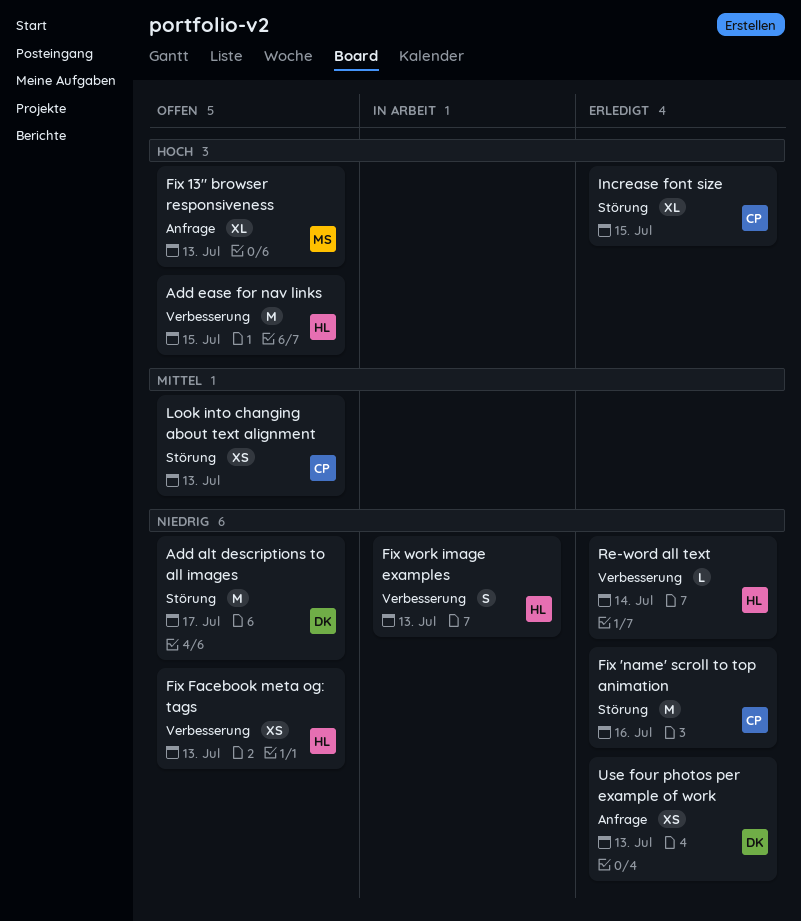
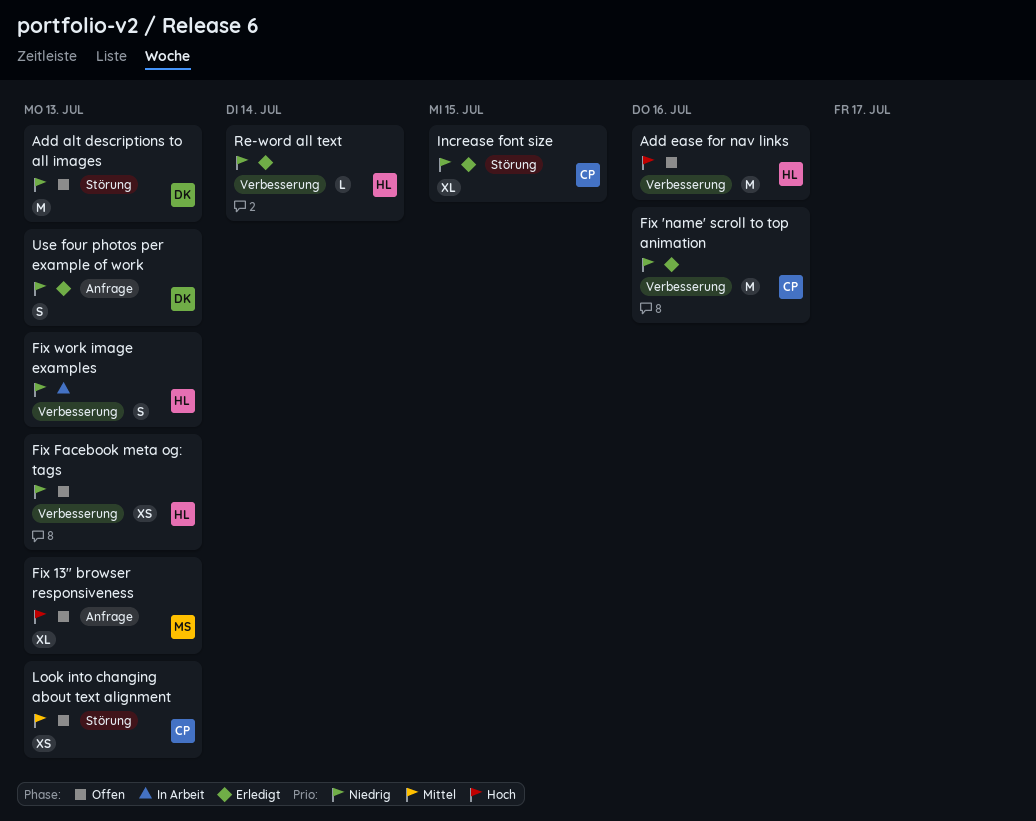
Add alt descriptions to all images, due: Jul 17 -> Jul 13
Add ease for nav links, due: Jul 15 -> Jul 16
Fix 'name' scroll to top animation, label: Störung -> Verbesserung
Increase font size, priority: Hoch -> Niedrig
Use four photos per example of work, estimate: XS -> S

